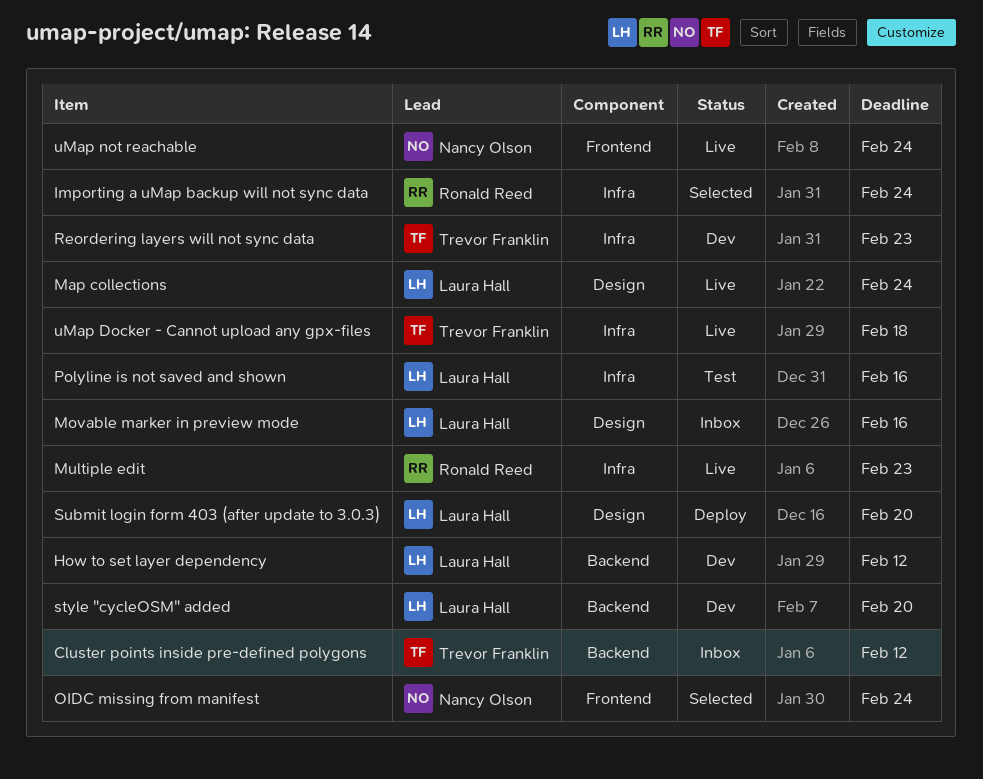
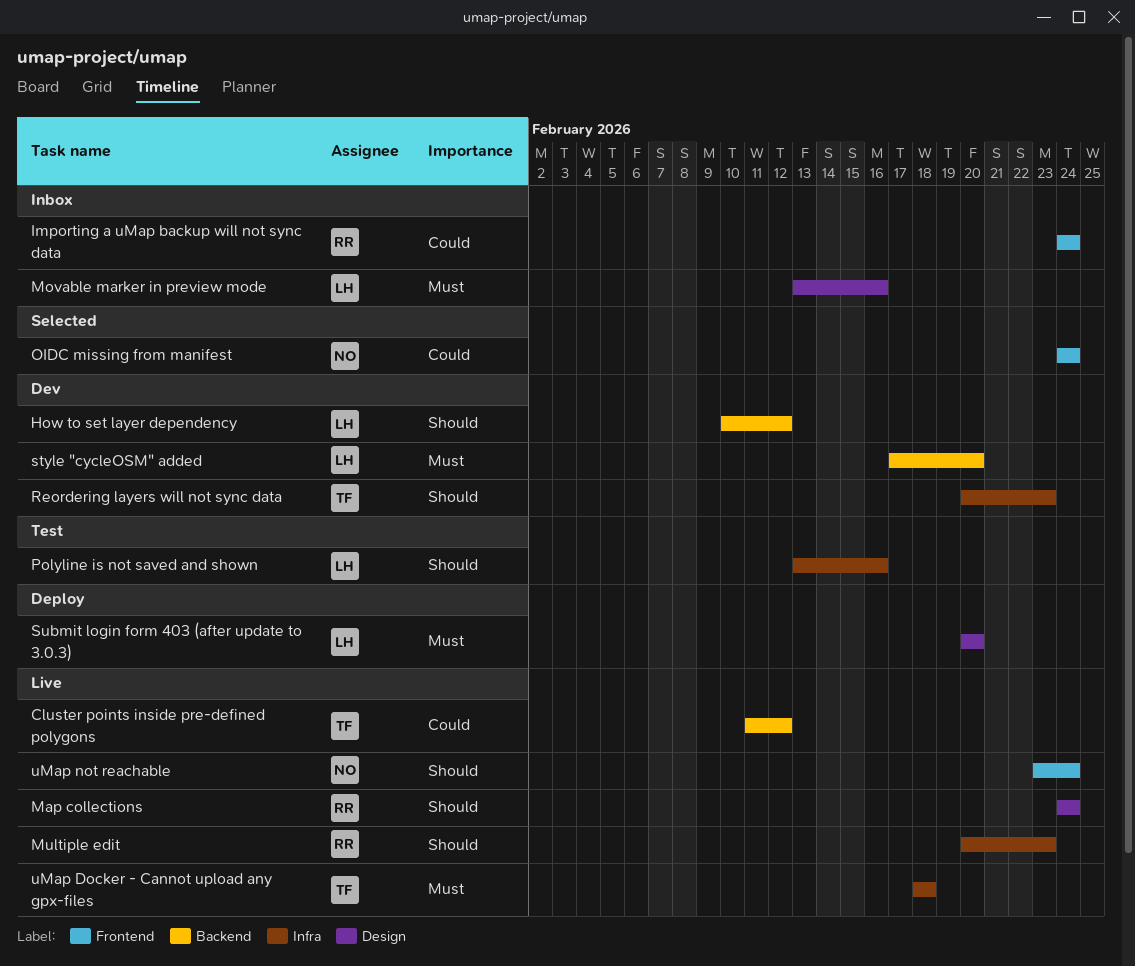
Cluster points inside pre-defined polygons, status: Inbox -> Live
Importing a uMap backup will not sync data, status: Selected -> Inbox
Importing a uMap backup will not sync data, label: Infra -> Frontend
Map collections, owner: Laura Hall -> Ronald Reed

